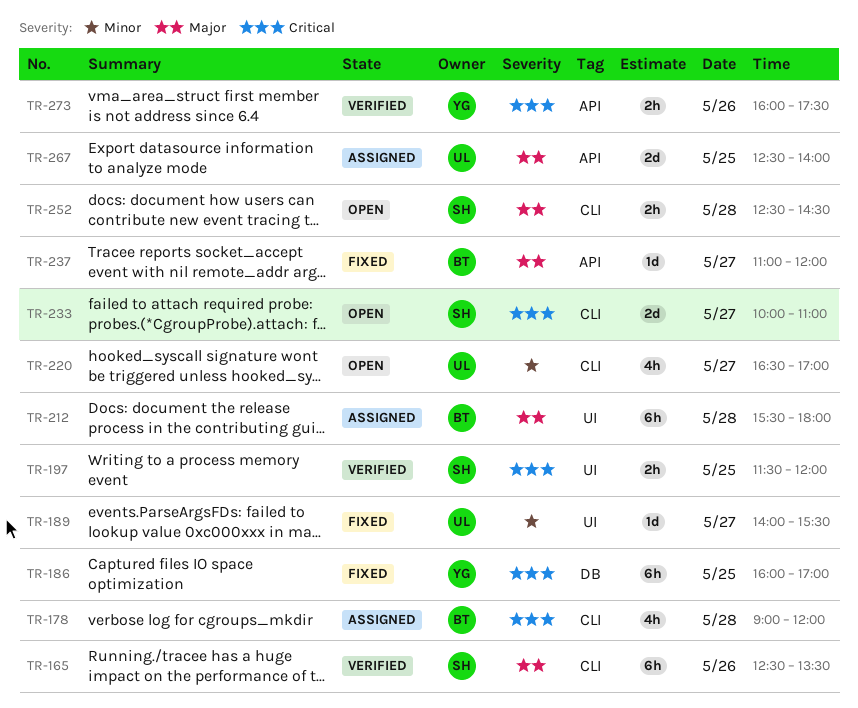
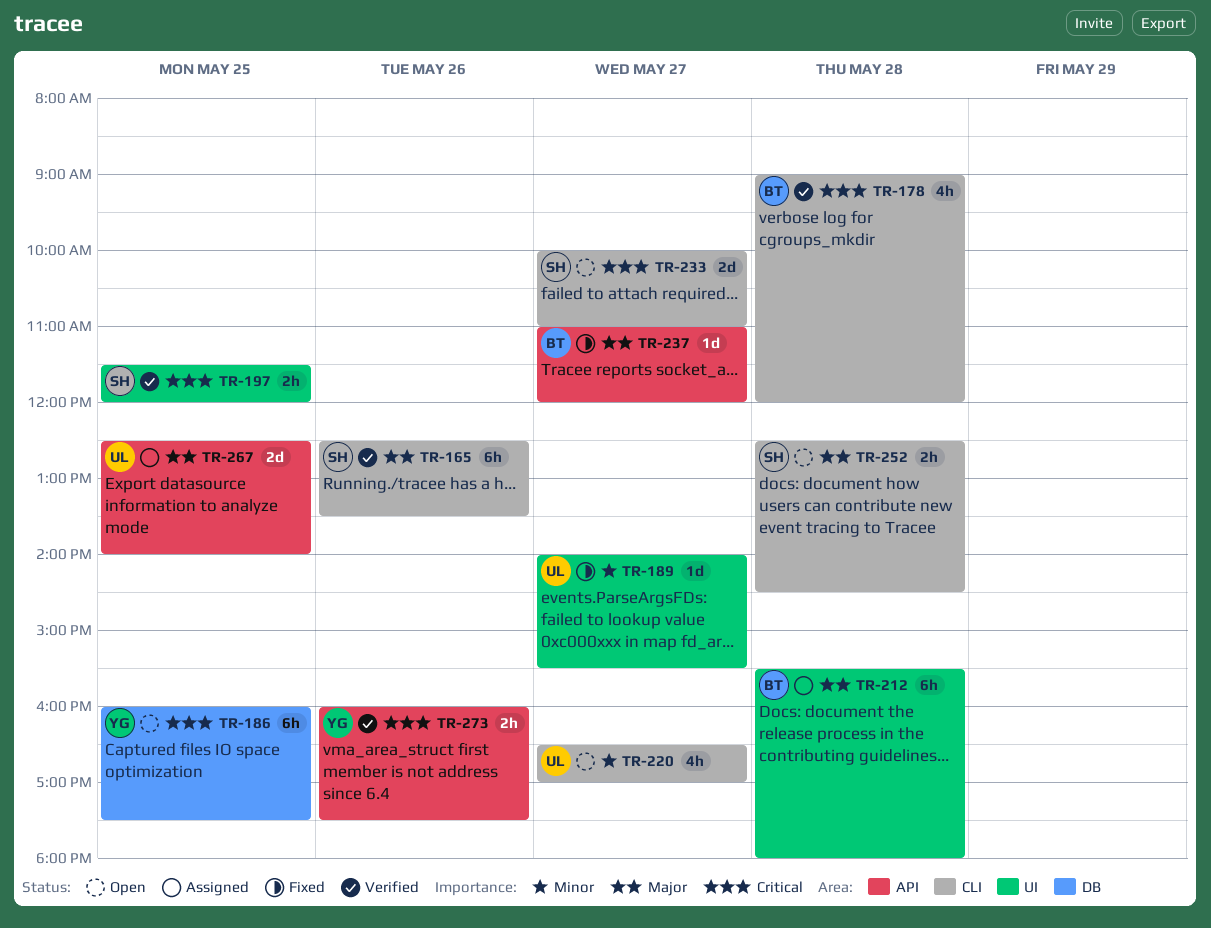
TR-178, status: Assigned -> Verified
TR-186, status: Fixed -> Open
TR-186, ends: 17:00 -> 17:30

